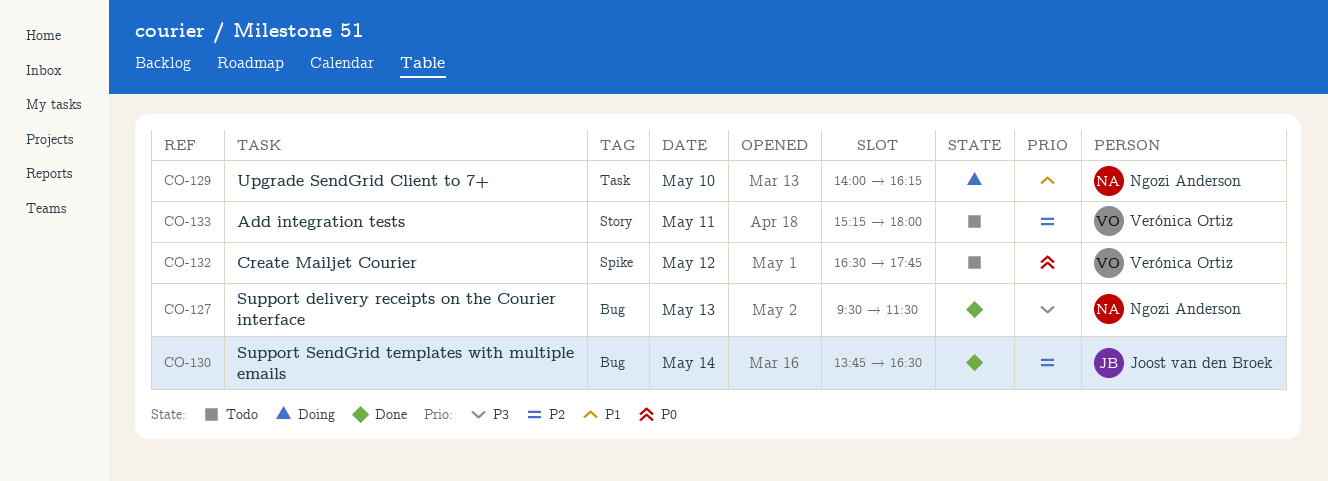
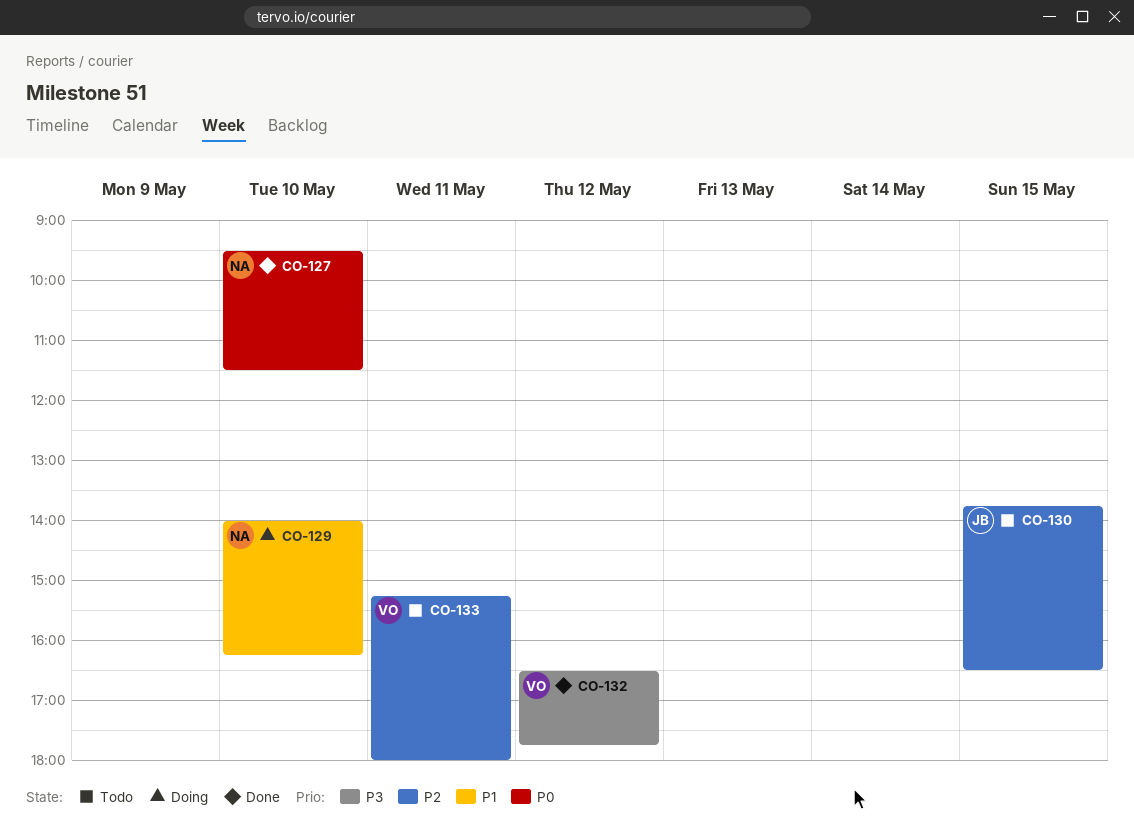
CO-127, priority: P3 -> P0
CO-127, day: May 13 -> May 10
CO-130, status: Done -> Todo
CO-130, day: May 14 -> May 15
CO-132, status: Todo -> Done
CO-132, priority: P0 -> P3

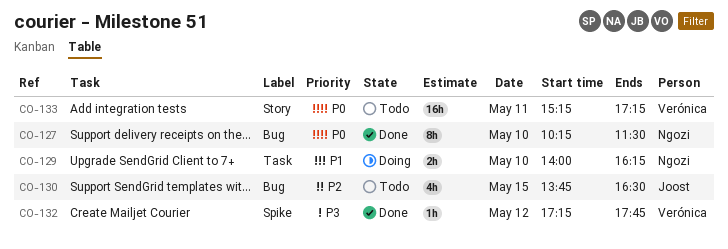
CO-127, begins: 09:30 -> 10:15
CO-132, begins: 16:30 -> 17:15
CO-133, priority: P2 -> P0
CO-133, ends: 18:00 -> 17:15

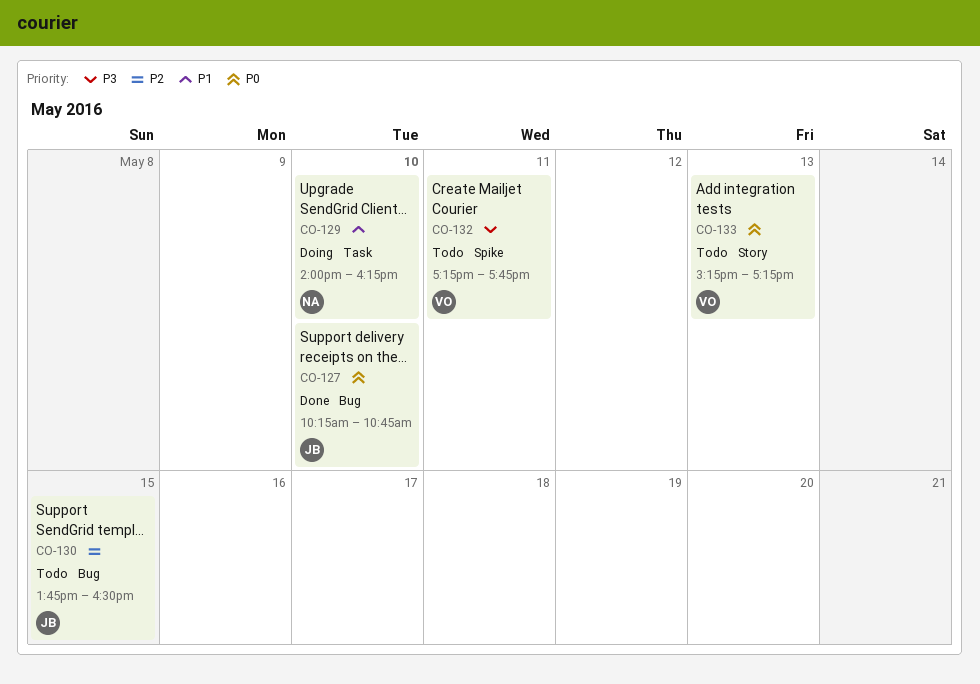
CO-127, owner: Ngozi -> Joost
CO-127, ends: 11:30 -> 10:45
CO-132, status: Done -> Todo
CO-132, day: May 12 -> May 11
CO-133, day: May 11 -> May 13

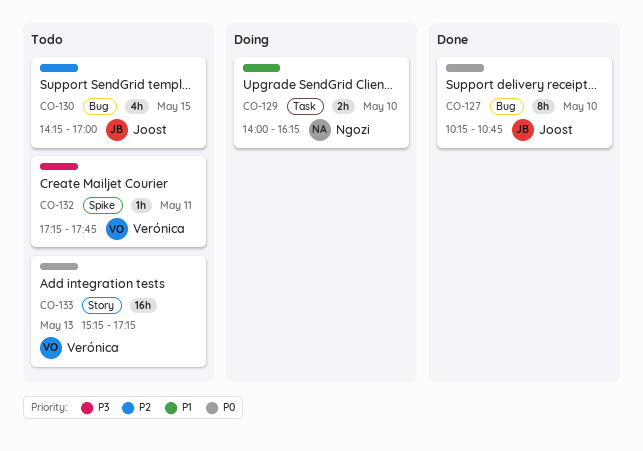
CO-130, begins: 13:45 -> 14:15
CO-130, ends: 16:30 -> 17:00

